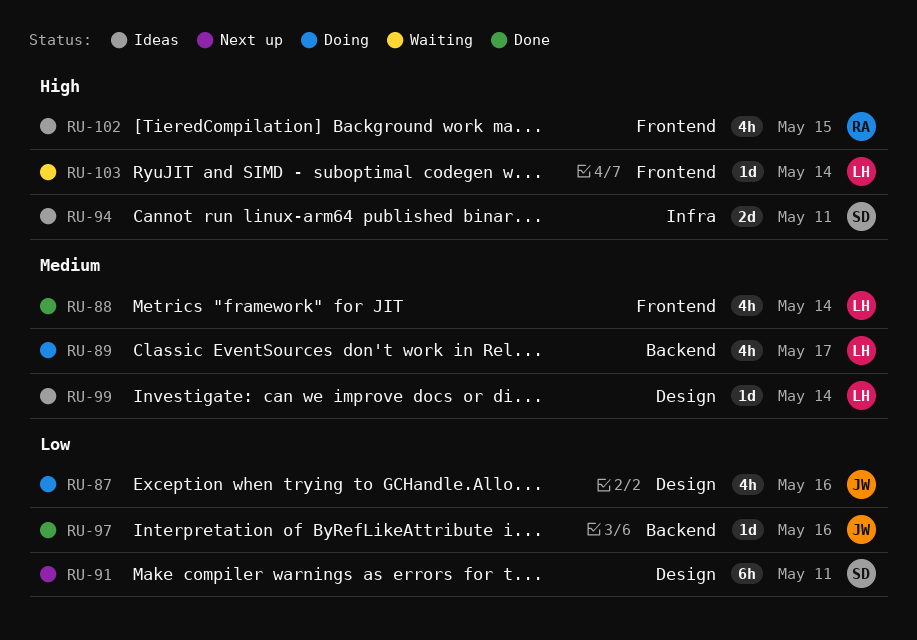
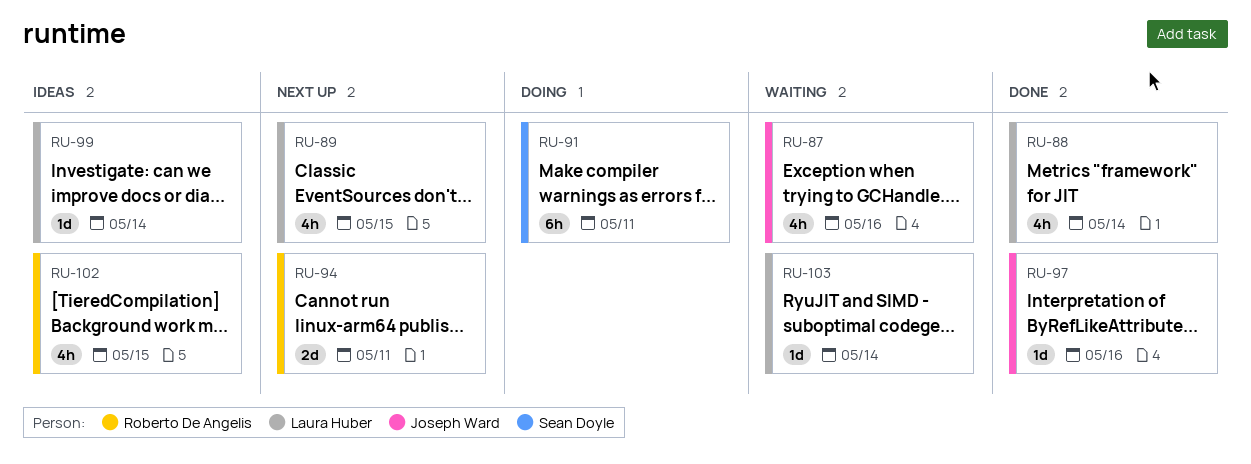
RU-87, status: Doing -> Waiting
RU-89, status: Doing -> Next up
RU-89, due: May 17 -> May 15
RU-91, status: Next up -> Doing
RU-94, status: Ideas -> Next up
RU-94, owner: Sean Doyle -> Roberto De Angelis

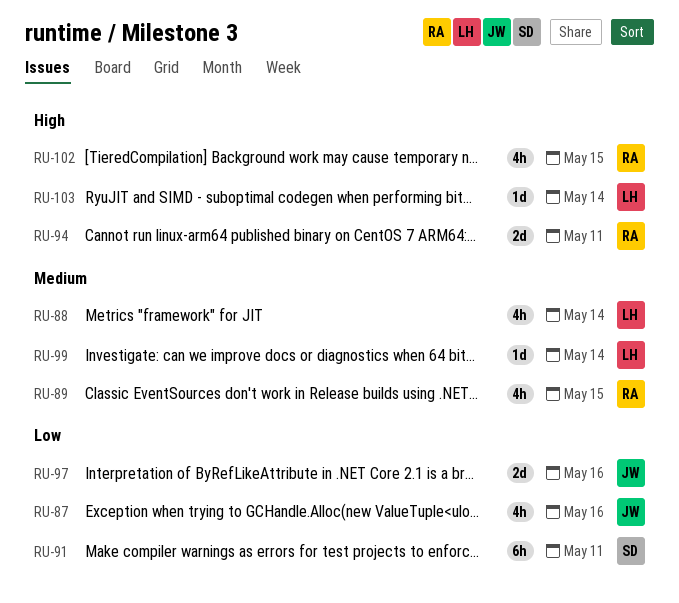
RU-89, owner: Laura Huber -> Roberto De Angelis
RU-97, estimate: 1d -> 2d

